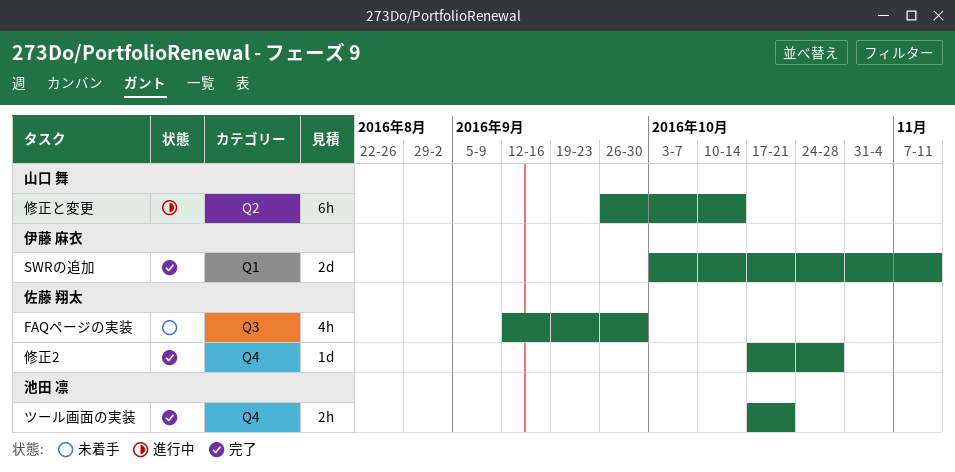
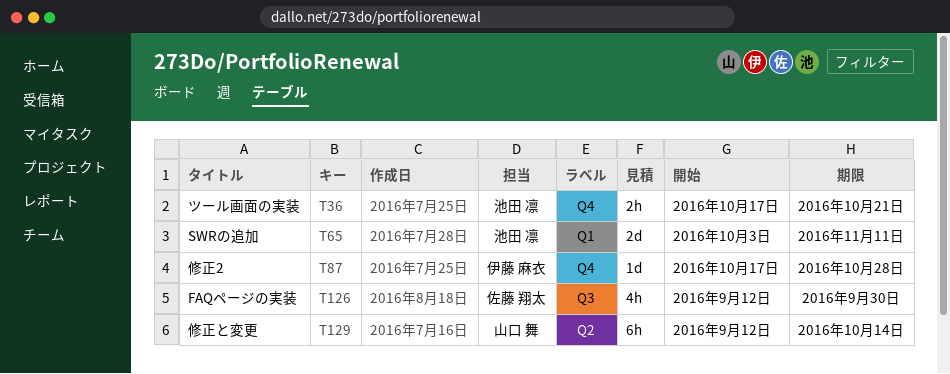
SWRの追加, owner: 伊藤 麻衣 -> 池田 凛
修正2, owner: 佐藤 翔太 -> 伊藤 麻衣
修正と変更, start: Sep 26 -> Sep 12

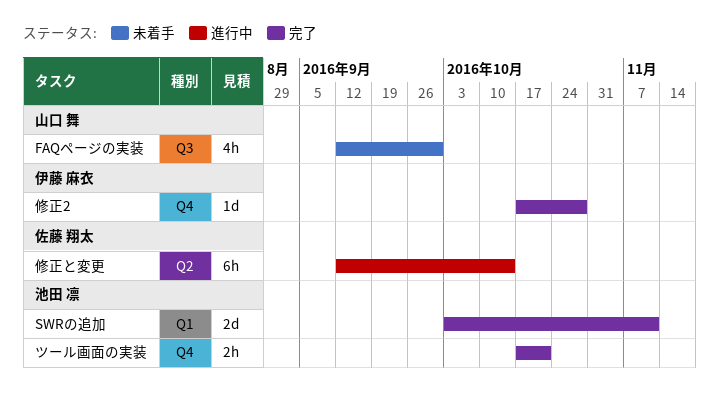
FAQページの実装, owner: 佐藤 翔太 -> 山口 舞
修正と変更, owner: 山口 舞 -> 佐藤 翔太

